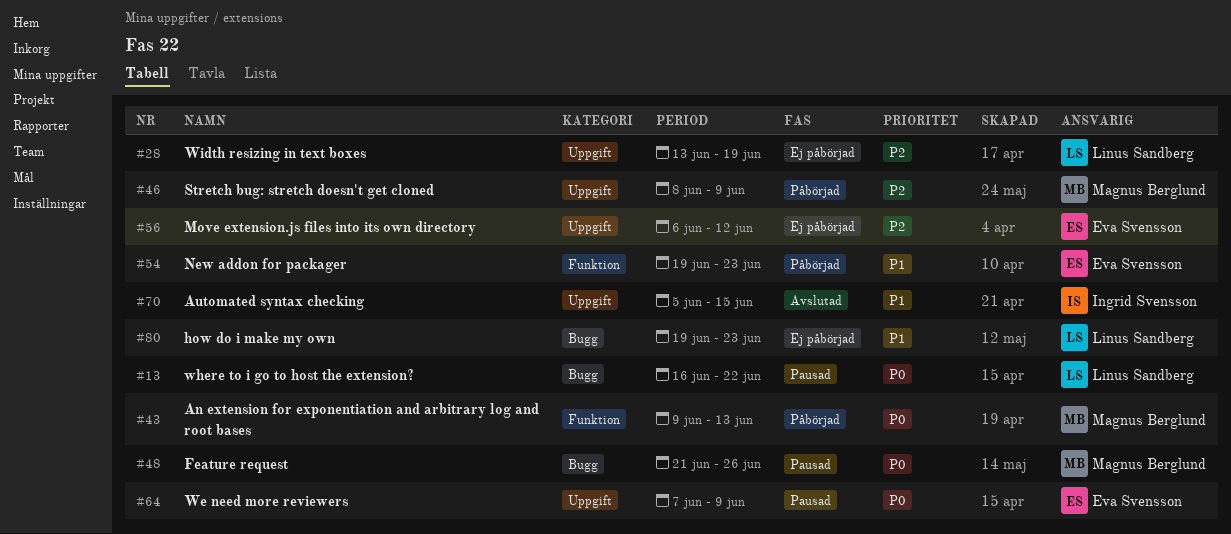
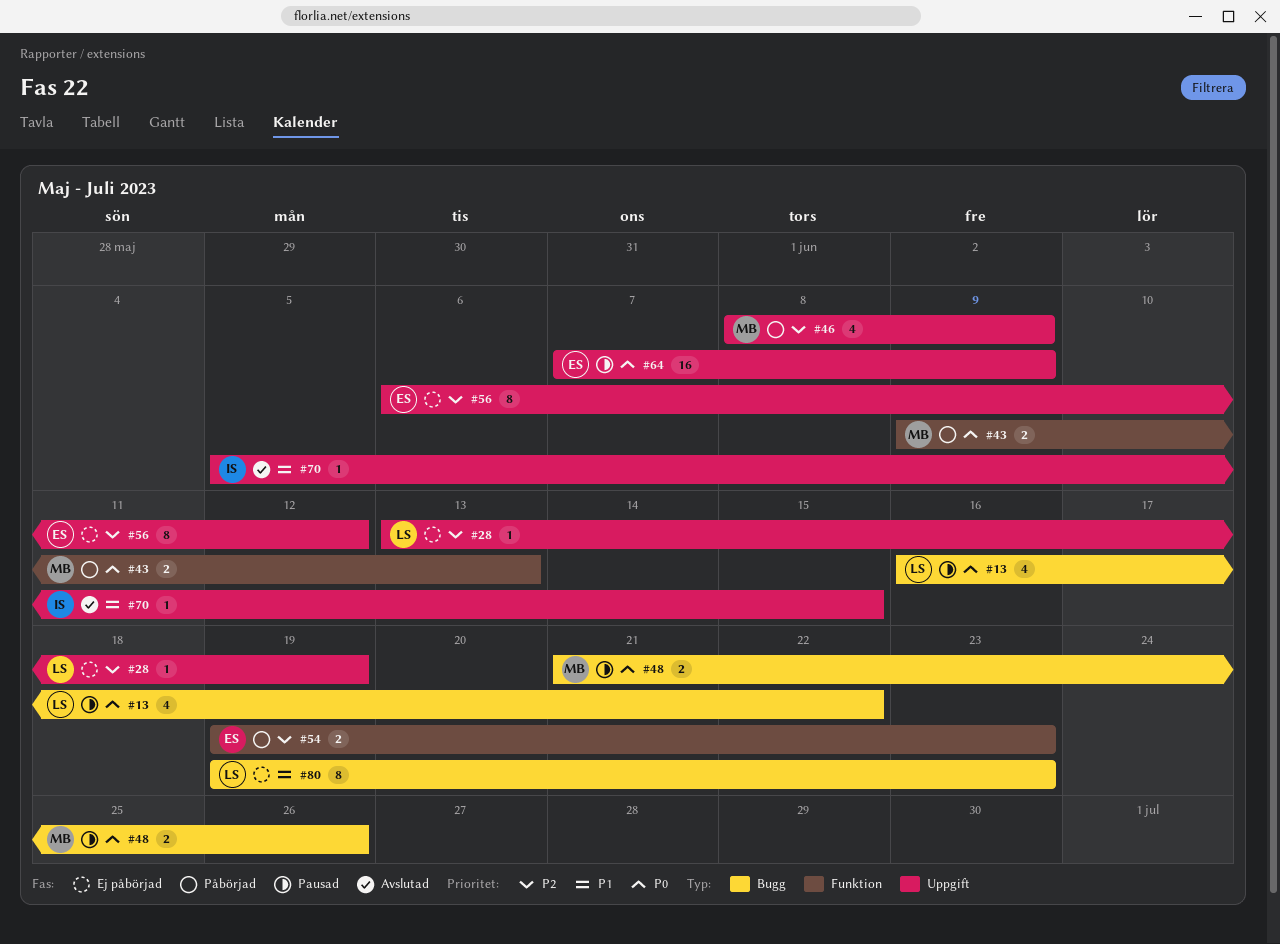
#54, priority: P1 -> P2

